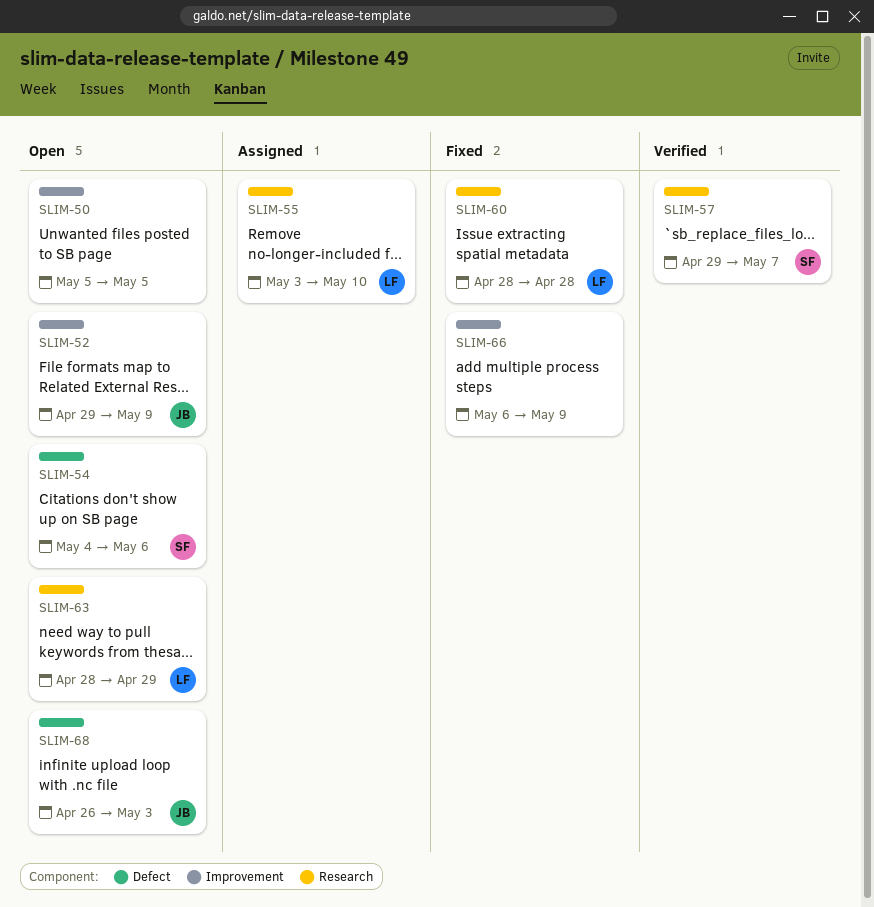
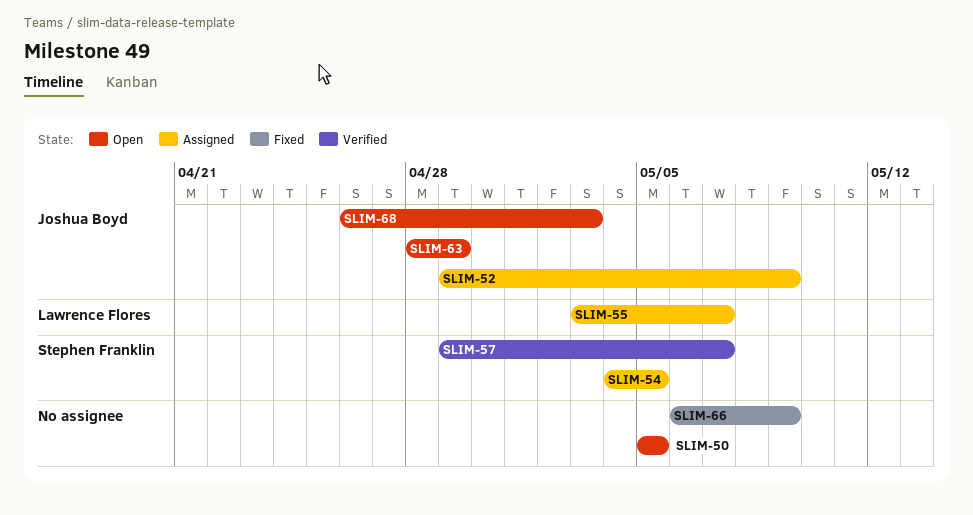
SLIM-52, status: Open -> Assigned
SLIM-54, status: Open -> Assigned
SLIM-54, due: May 6 -> May 5
SLIM-55, due: May 10 -> May 7
SLIM-60: present -> none
SLIM-63, owner: Lawrence Flores -> Joshua Boyd

